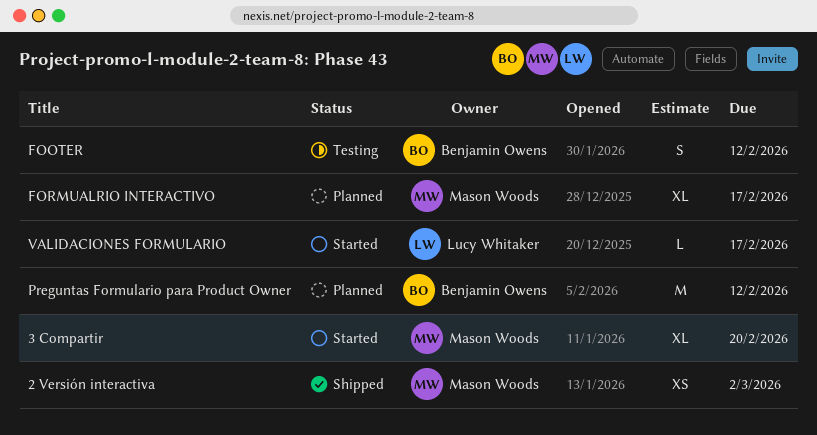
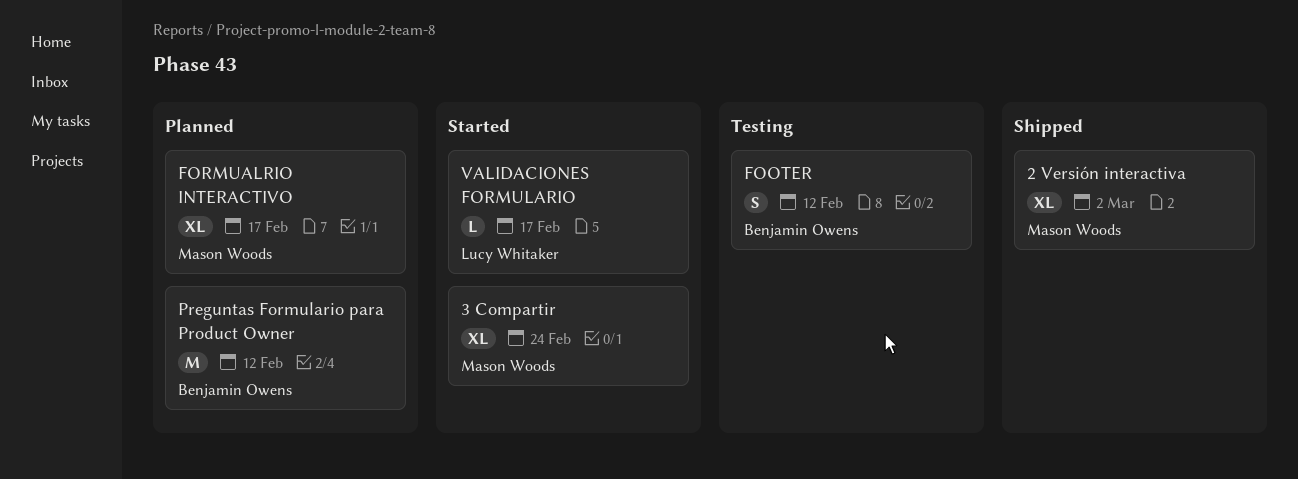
2 Versión interactiva, estimate: XS -> XL
3 Compartir, due: Feb 20 -> Feb 24

